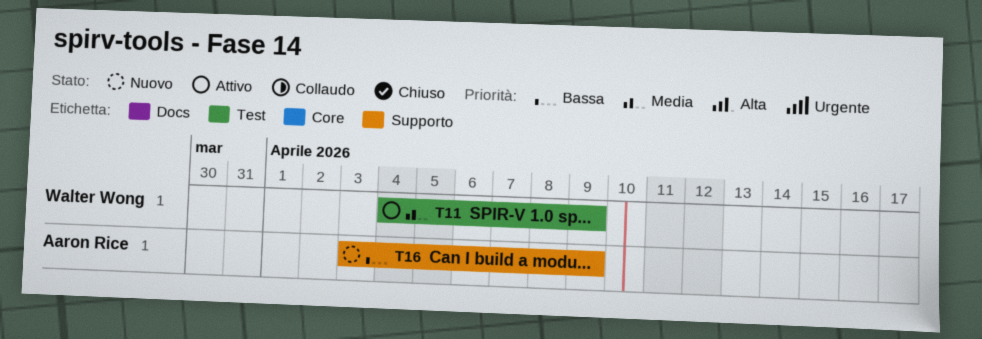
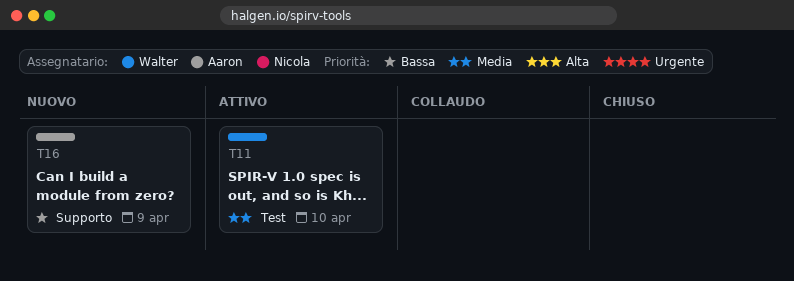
T11, due: Apr 9 -> Apr 10

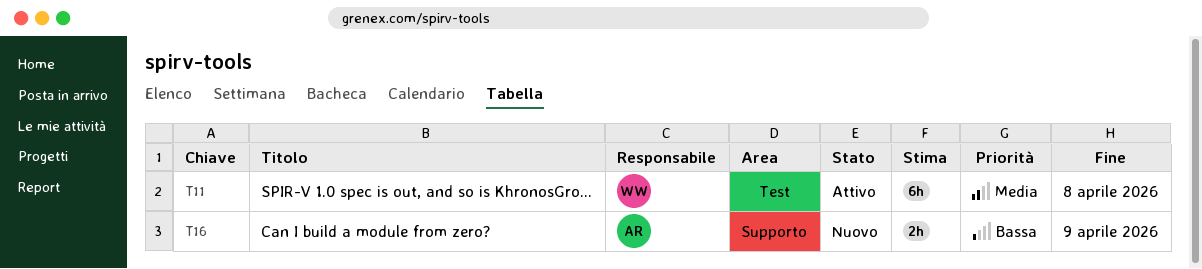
T11, due: Apr 10 -> Apr 8

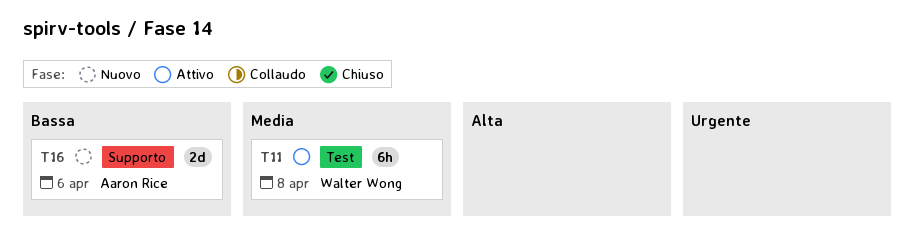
T16, estimate: 2h -> 2d
T16, due: Apr 9 -> Apr 6

